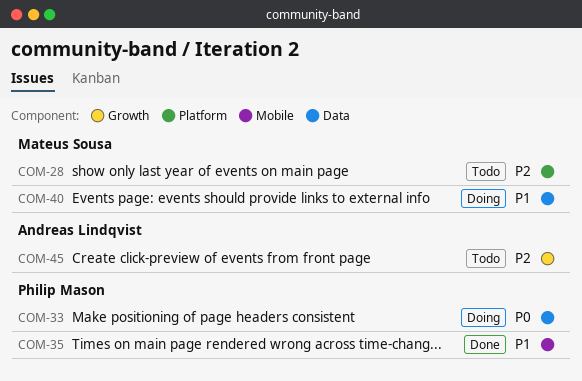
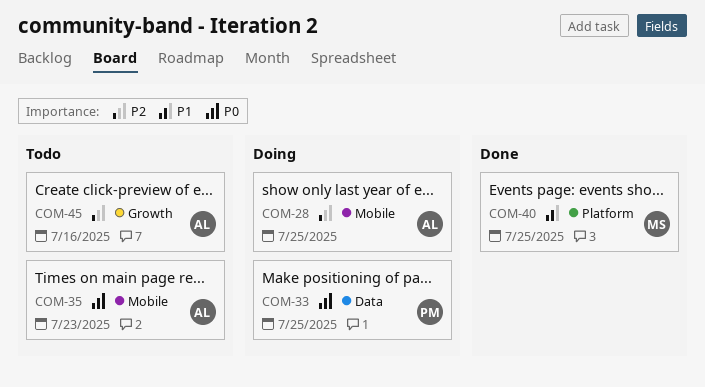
COM-28, status: Todo -> Doing
COM-28, owner: Mateus Sousa -> Andreas Lindqvist
COM-28, label: Platform -> Mobile
COM-35, status: Done -> Todo
COM-35, owner: Philip Mason -> Andreas Lindqvist
COM-35, priority: P1 -> P0
COM-40, status: Doing -> Done
COM-40, label: Data -> Platform

